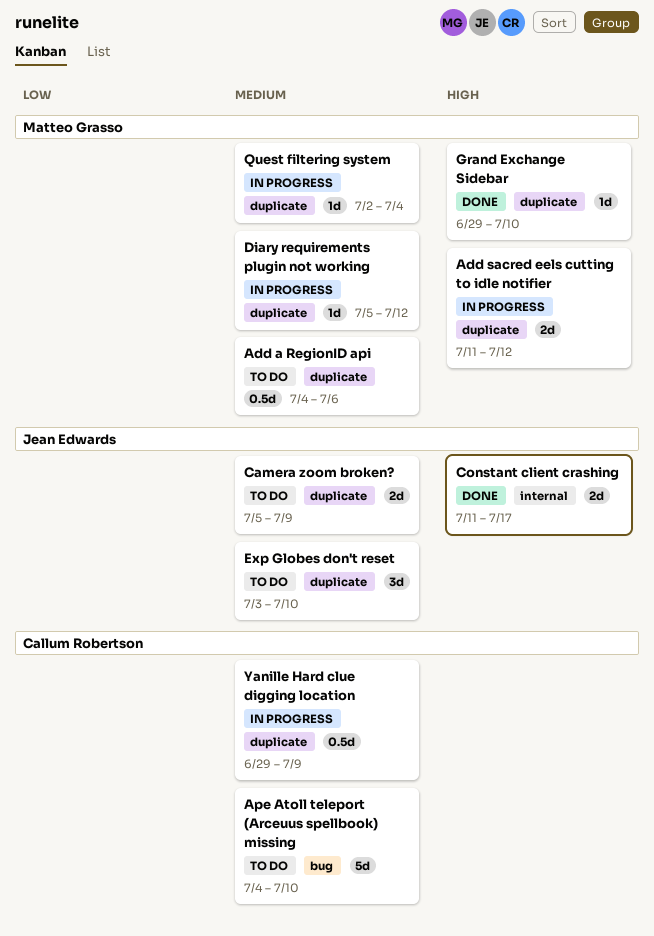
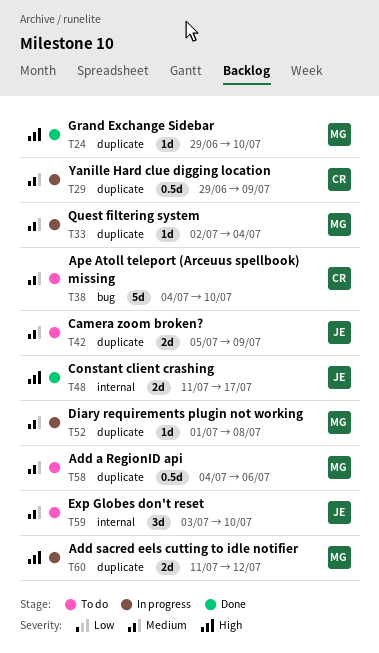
Diary requirements plugin not working, start: Jul 5 -> Jul 1
Diary requirements plugin not working, due: Jul 12 -> Jul 8
Exp Globes don't reset, label: duplicate -> internal

